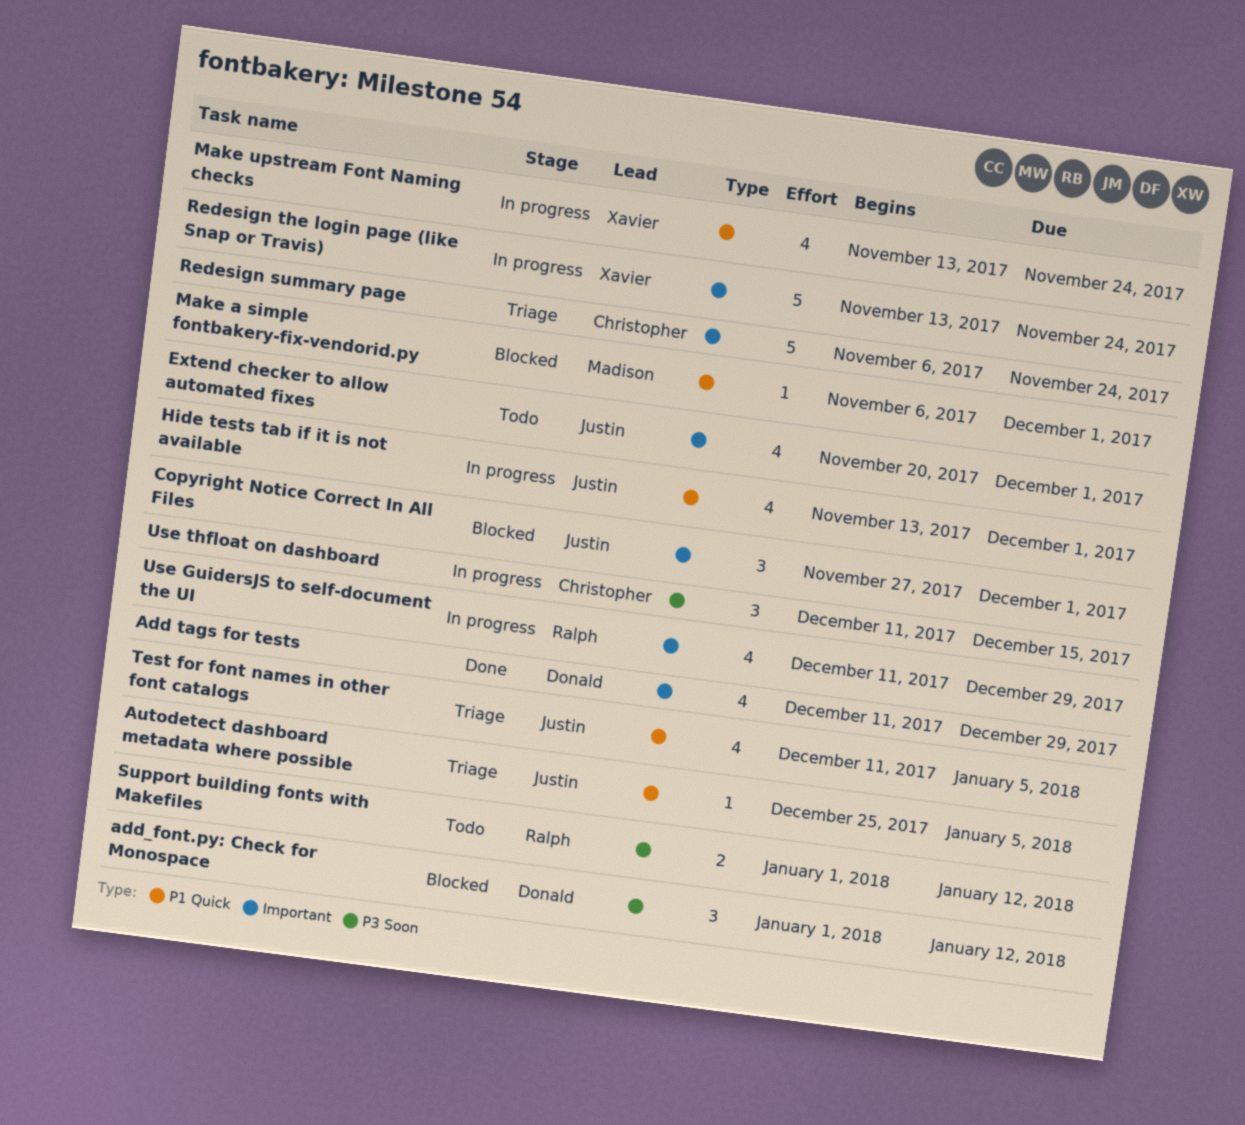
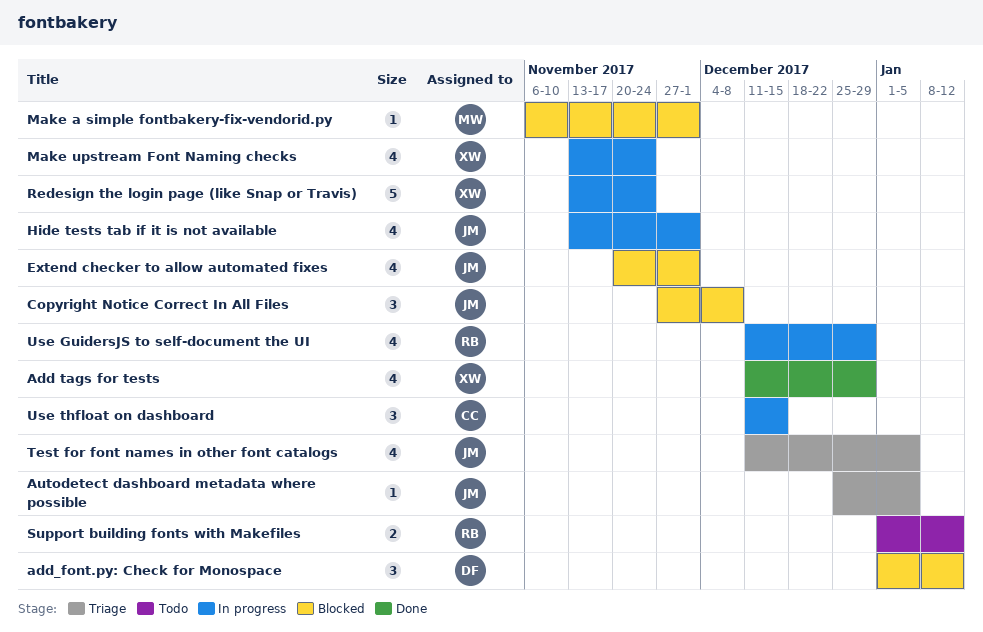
Add tags for tests, owner: Donald -> Xavier
Copyright Notice Correct In All Files, due: Dec 1 -> Dec 8
Extend checker to allow automated fixes, status: Todo -> Blocked
Redesign summary page: present -> none

